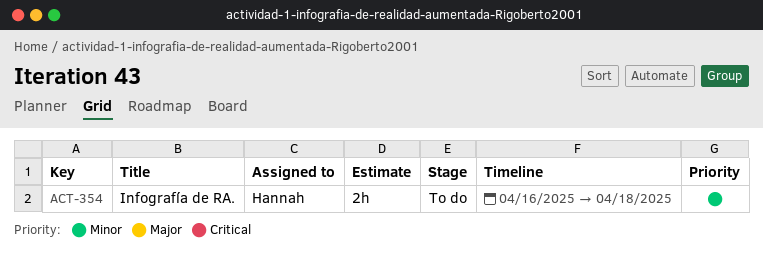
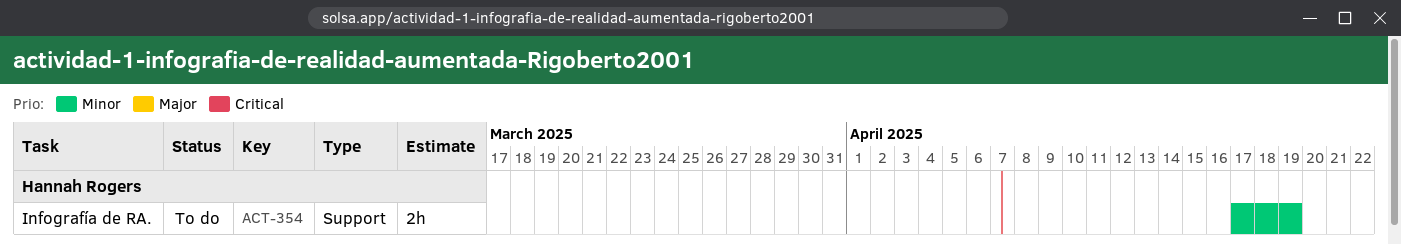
ACT-354, start: Apr 16 -> Apr 17
ACT-354, due: Apr 18 -> Apr 19

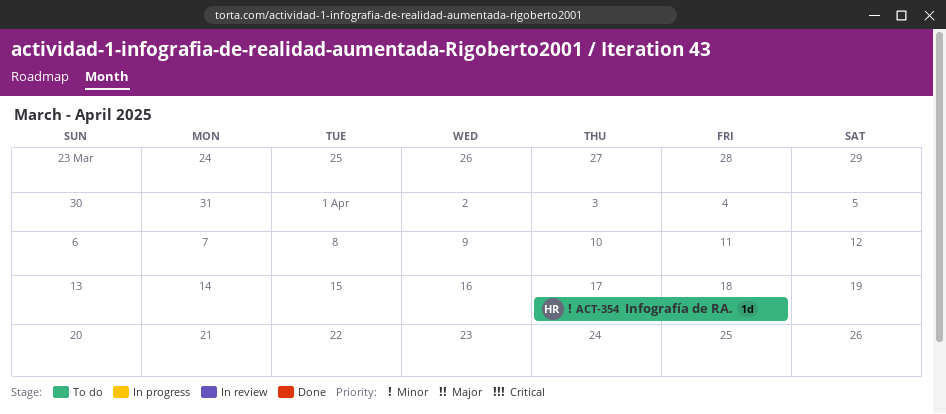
ACT-354, estimate: 2h -> 1d
ACT-354, due: Apr 19 -> Apr 18

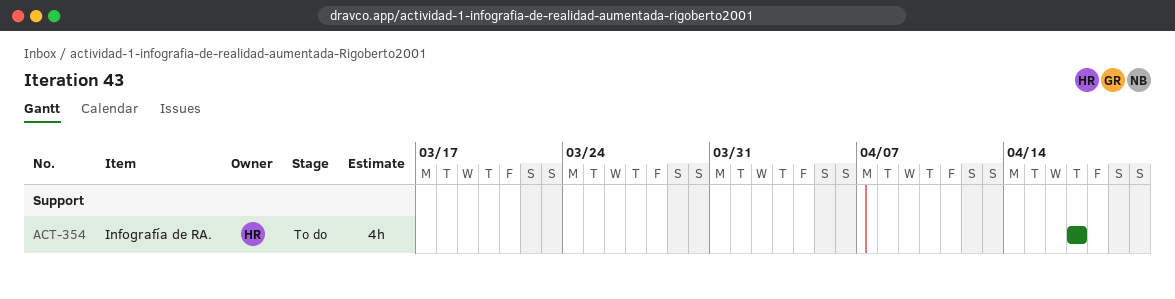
ACT-354, estimate: 1d -> 4h
ACT-354, due: Apr 18 -> Apr 17

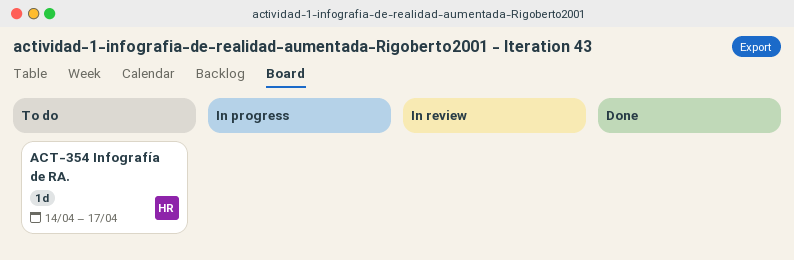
ACT-354, estimate: 4h -> 1d
ACT-354, start: Apr 17 -> Apr 14

